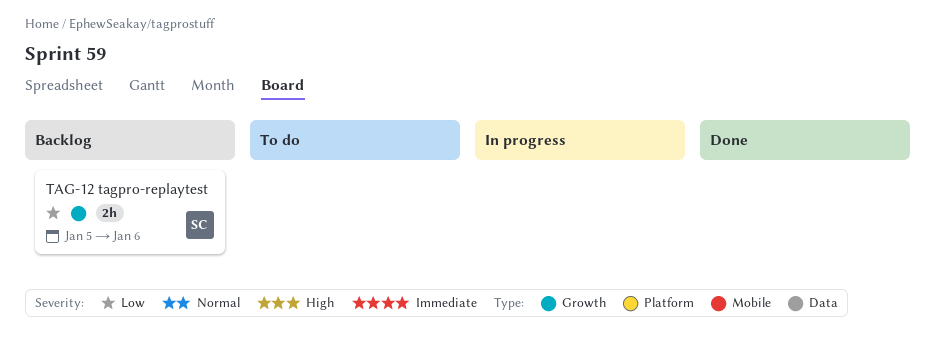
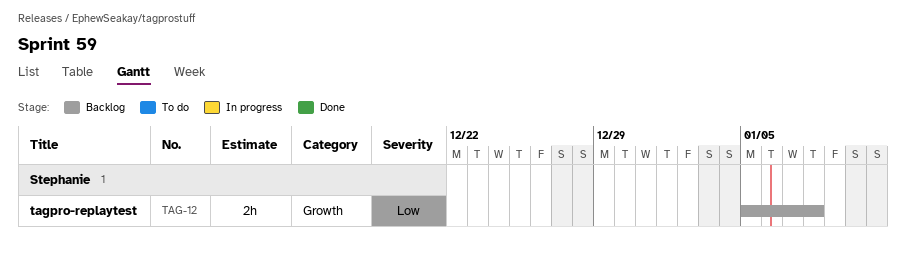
TAG-12, due: Jan 6 -> Jan 8

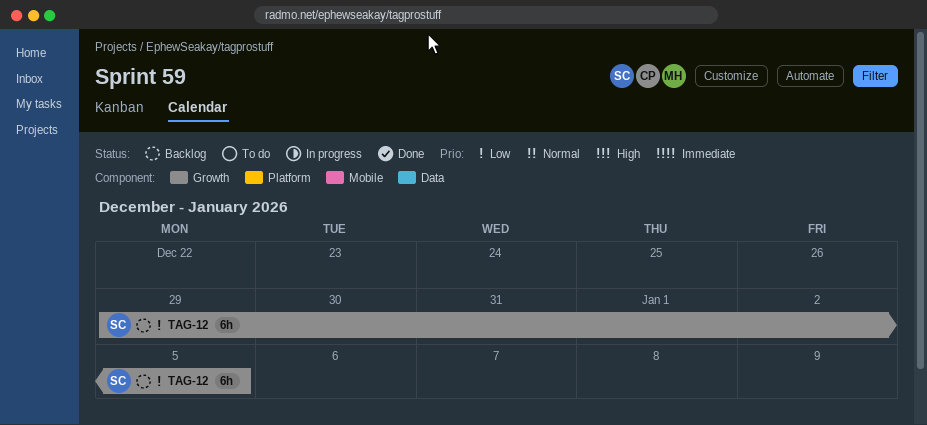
TAG-12, estimate: 2h -> 6h
TAG-12, start: Jan 5 -> Dec 29
TAG-12, due: Jan 8 -> Jan 5

